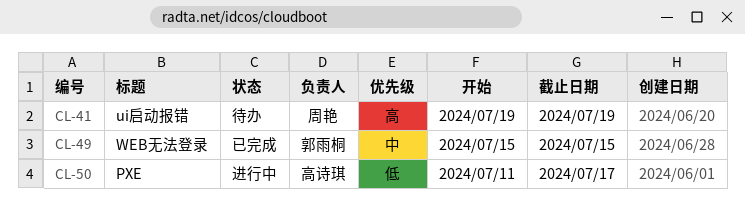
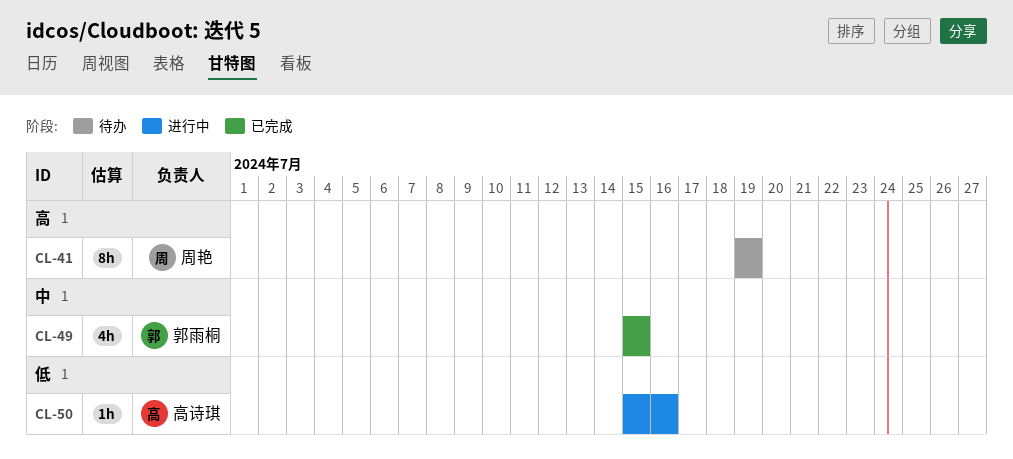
CL-50, start: Jul 11 -> Jul 15
CL-50, due: Jul 17 -> Jul 16

